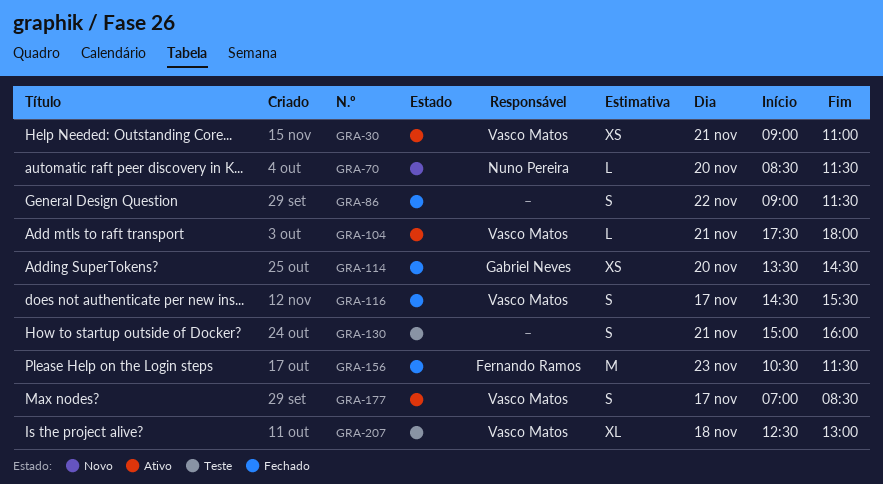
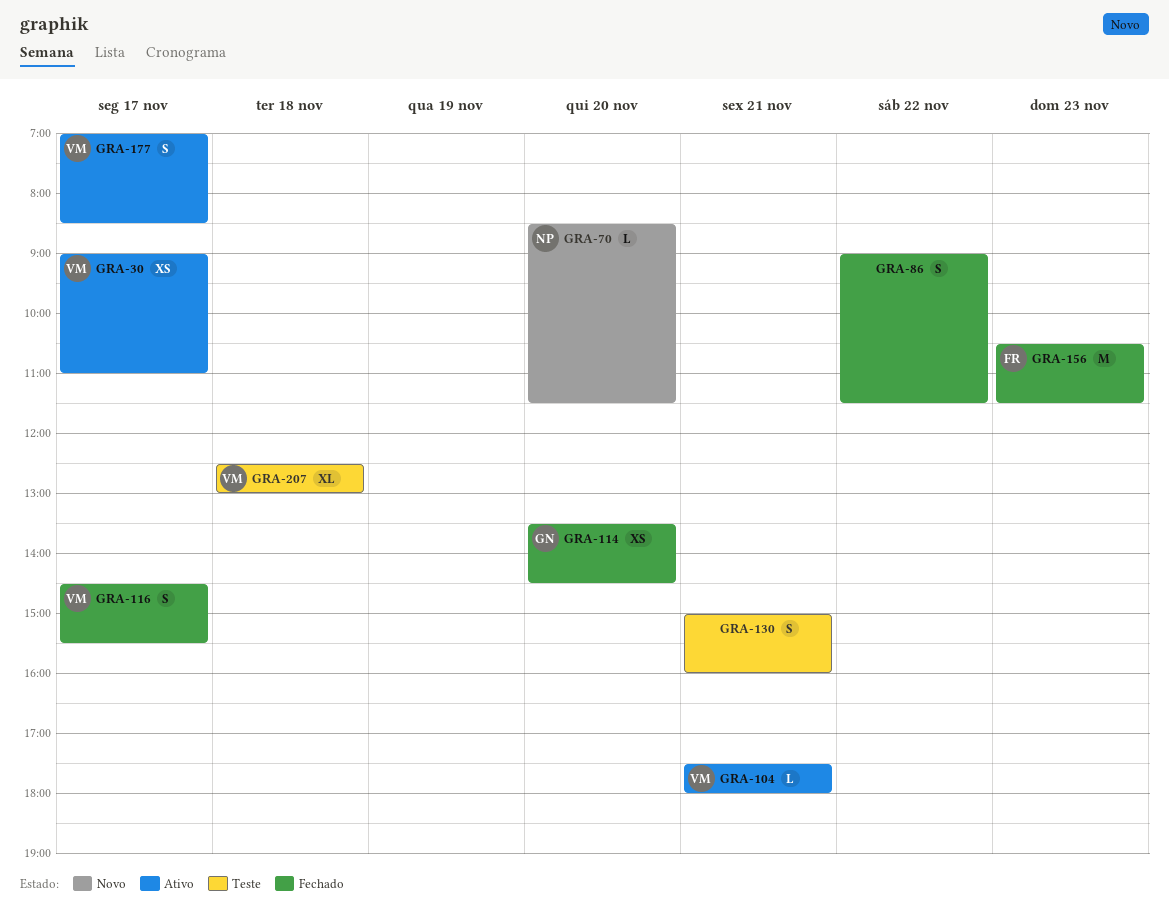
GRA-30, day: Nov 21 -> Nov 17

